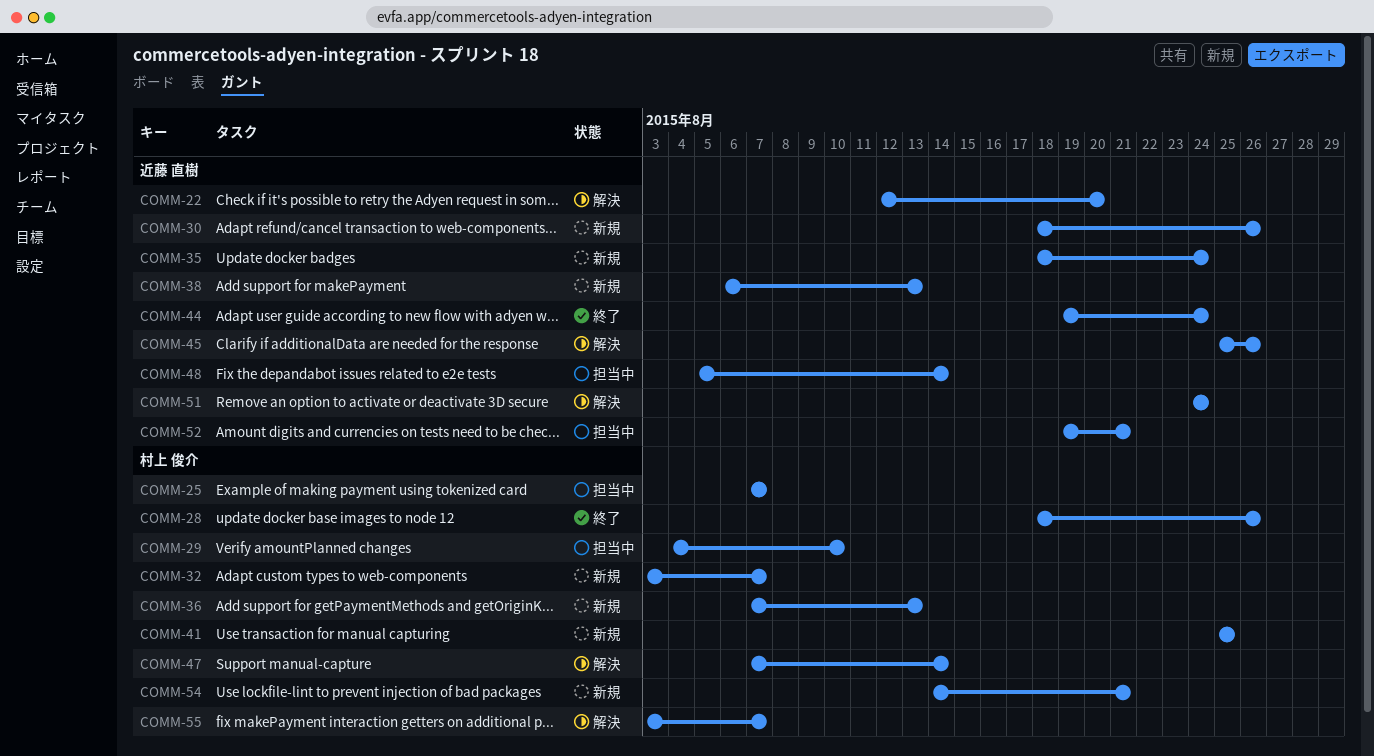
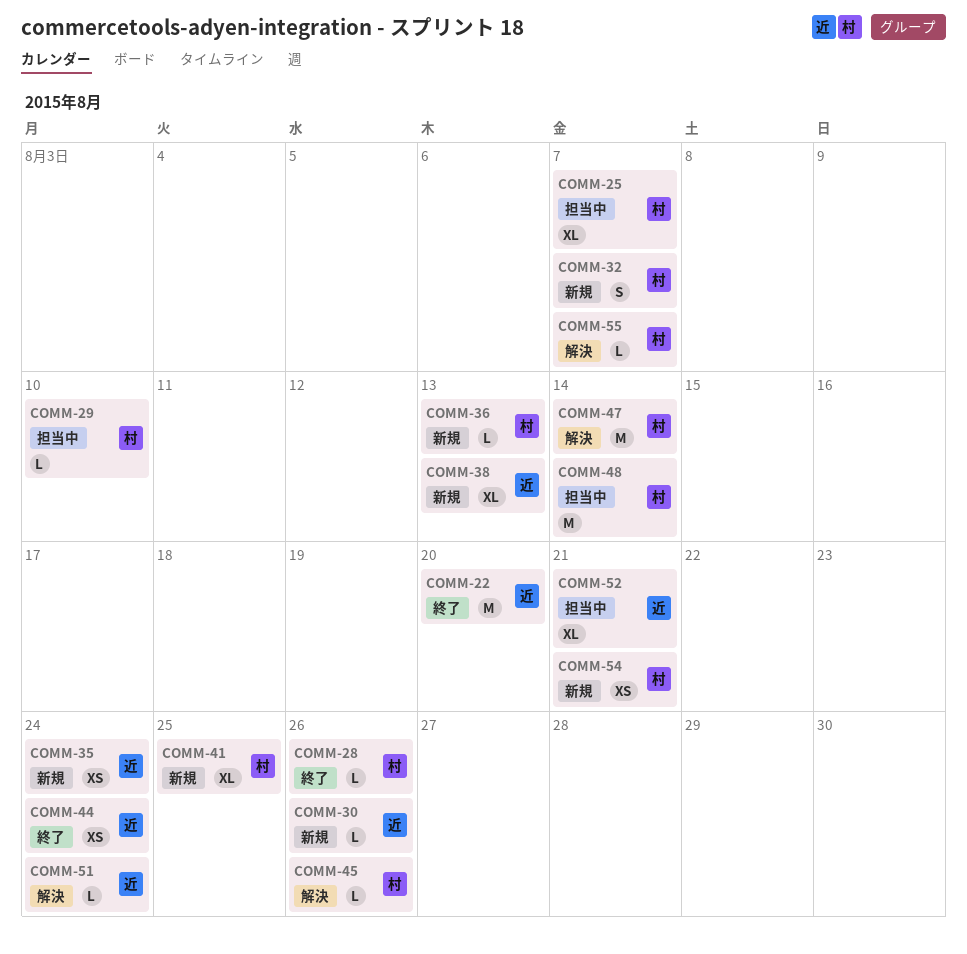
COMM-22, status: 解決 -> 終了
COMM-45, owner: 近藤 直樹 -> 村上 俊介
COMM-48, owner: 近藤 直樹 -> 村上 俊介

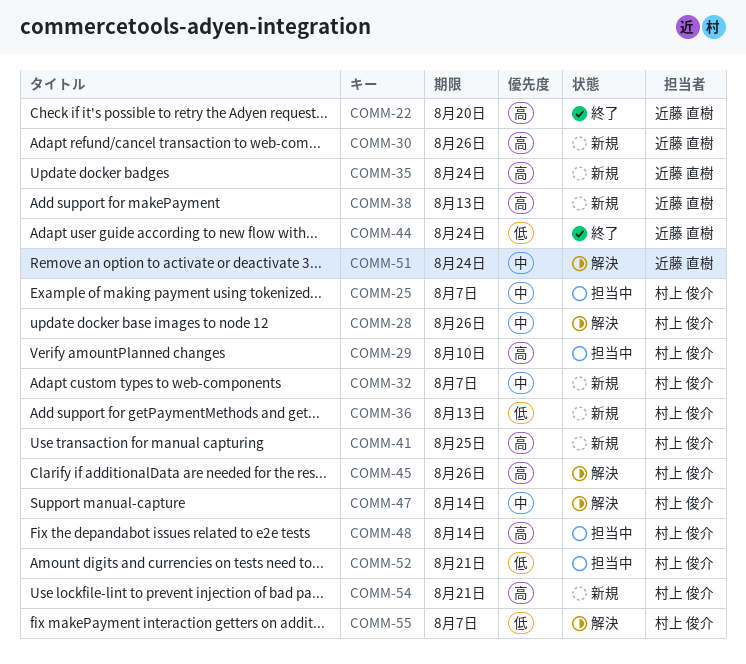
COMM-28, status: 終了 -> 解決
COMM-52, owner: 近藤 直樹 -> 村上 俊介

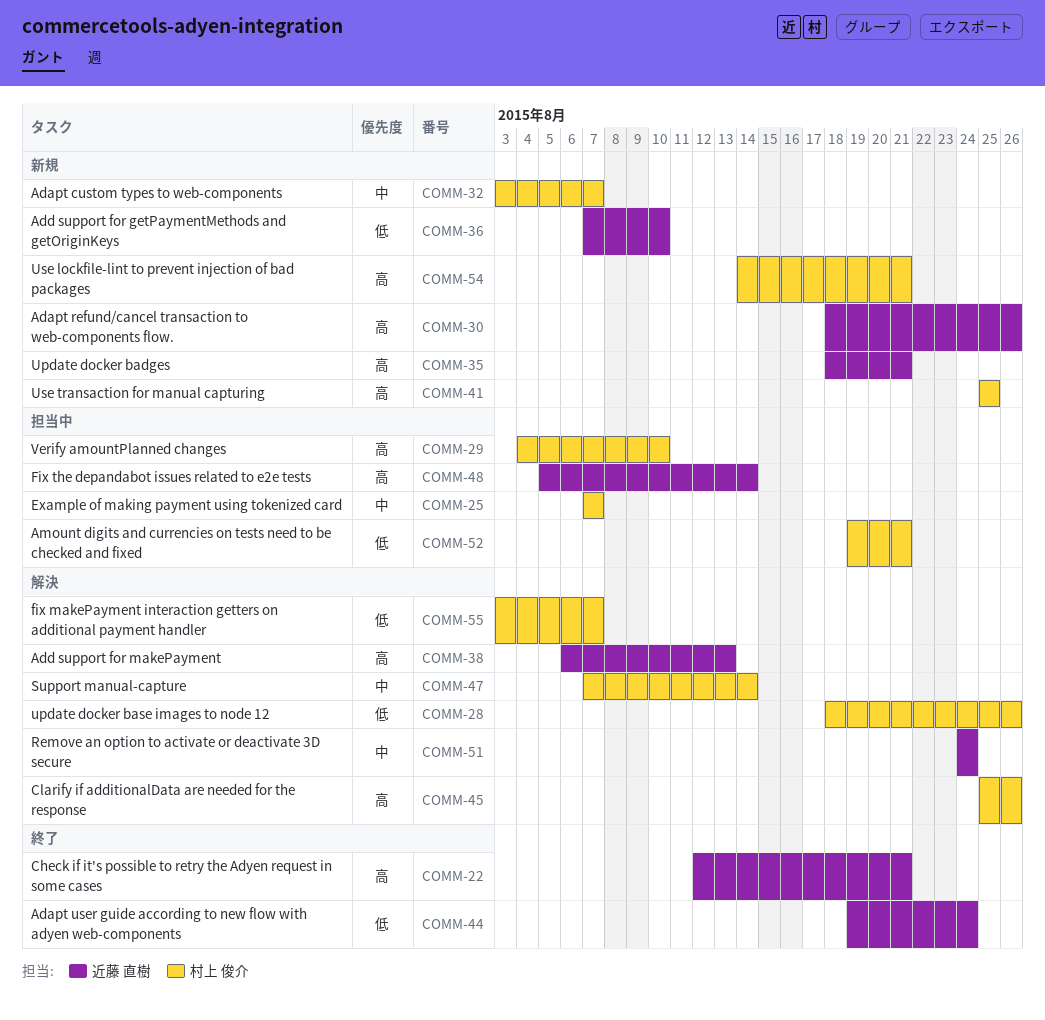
COMM-22, due: Aug 20 -> Aug 21
COMM-28, priority: 中 -> 低
COMM-35, due: Aug 24 -> Aug 21
COMM-36, owner: 村上 俊介 -> 近藤 直樹
COMM-36, due: Aug 13 -> Aug 10
COMM-38, status: 新規 -> 解決
COMM-48, owner: 村上 俊介 -> 近藤 直樹

